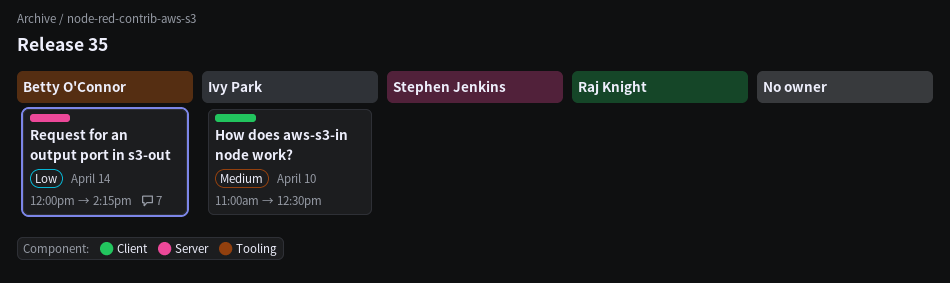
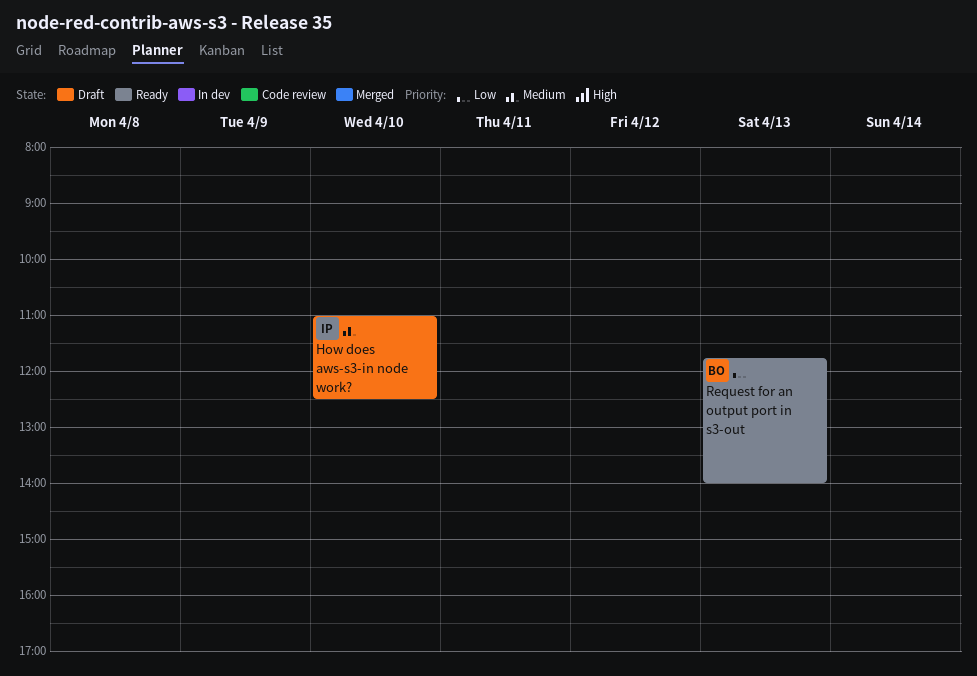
Request for an output port in s3-out, day: Apr 14 -> Apr 13
Request for an output port in s3-out, begins: 12:00 -> 11:45
Request for an output port in s3-out, ends: 14:15 -> 14:00

